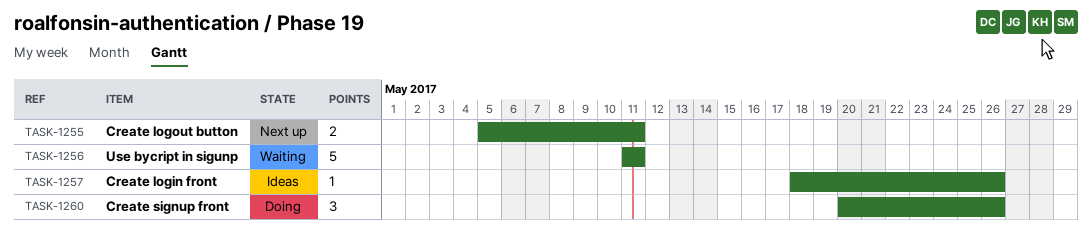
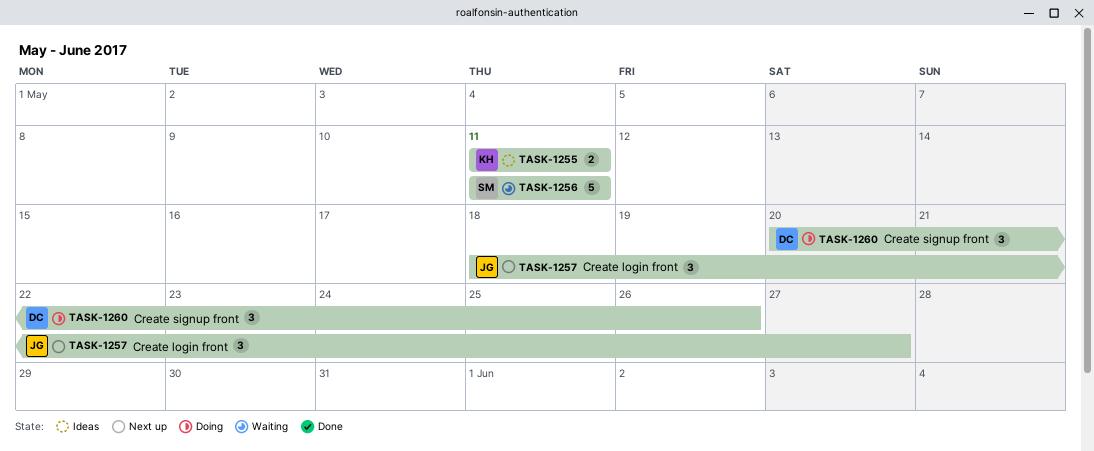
TASK-1255, status: Next up -> Ideas
TASK-1255, start: May 5 -> May 11
TASK-1257, status: Ideas -> Next up
TASK-1257, estimate: 1 -> 3
TASK-1257, due: May 26 -> May 27

